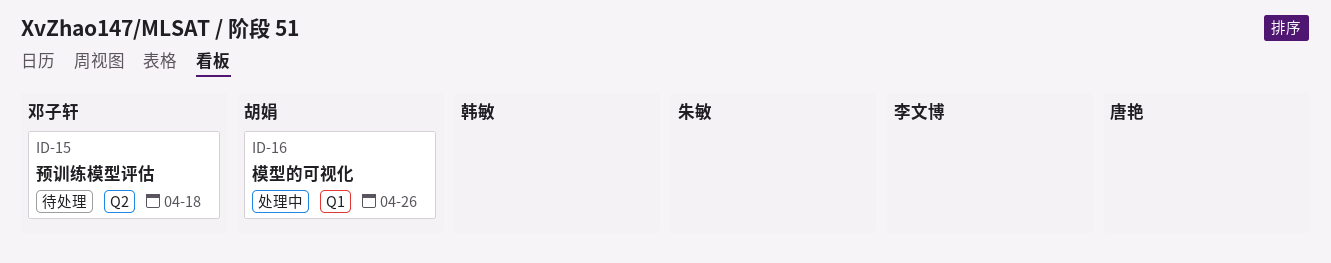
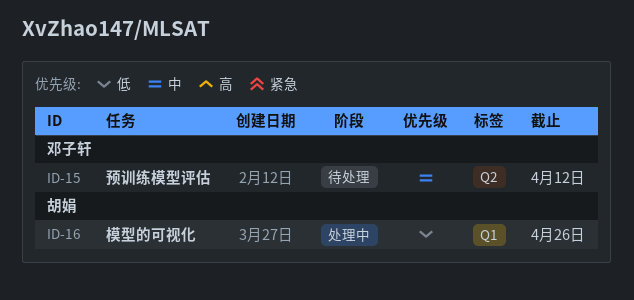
ID-15, due: Apr 18 -> Apr 12

